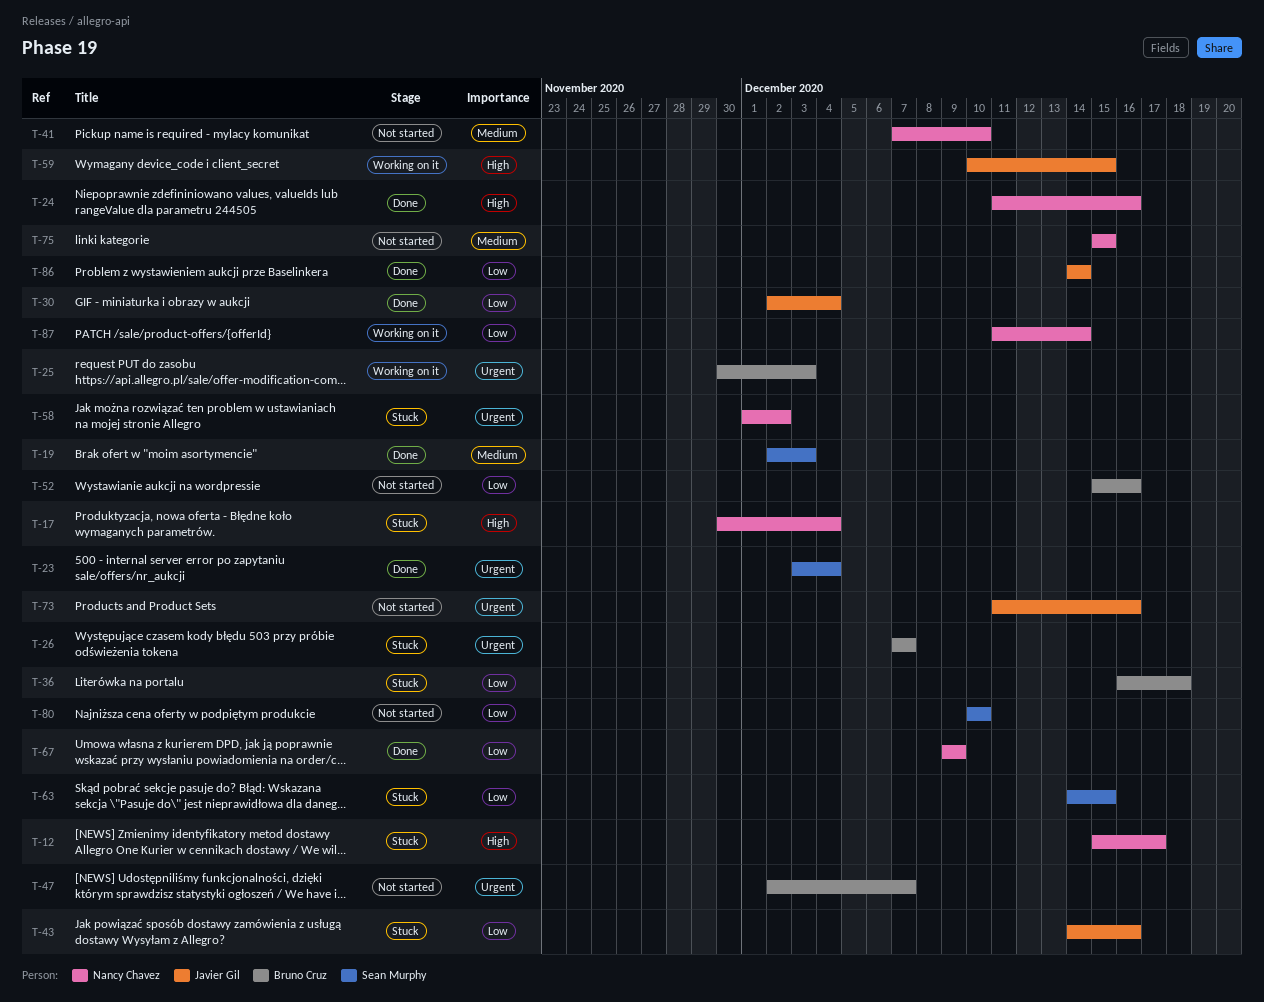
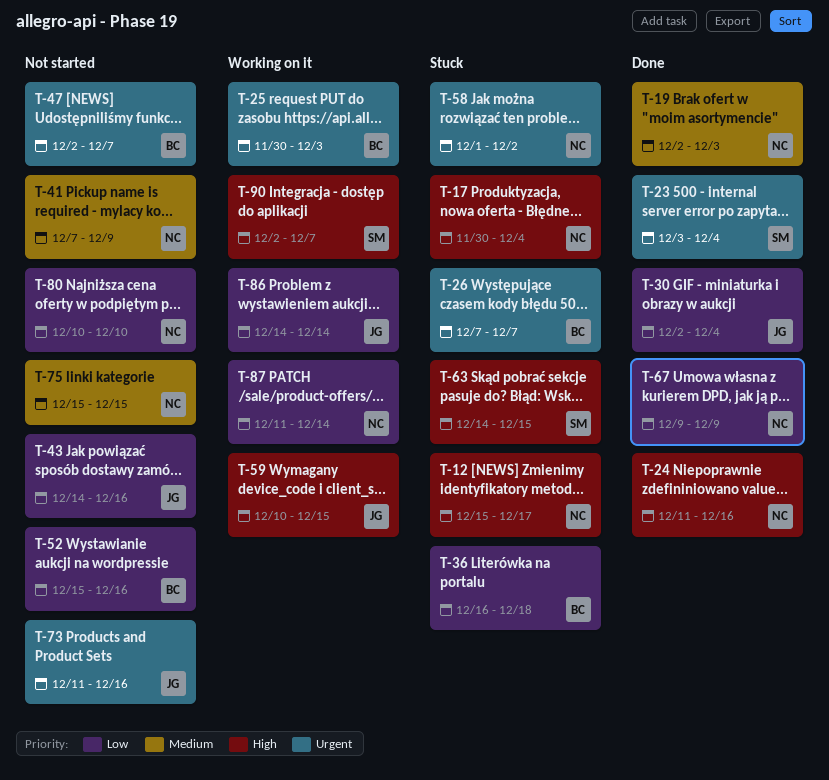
T-19, owner: Sean Murphy -> Nancy Chavez
T-41, due: Dec 10 -> Dec 9
T-43, status: Stuck -> Not started
T-63, priority: Low -> High
T-80, owner: Sean Murphy -> Nancy Chavez
T-86, status: Done -> Working on it
T-90: none -> present

